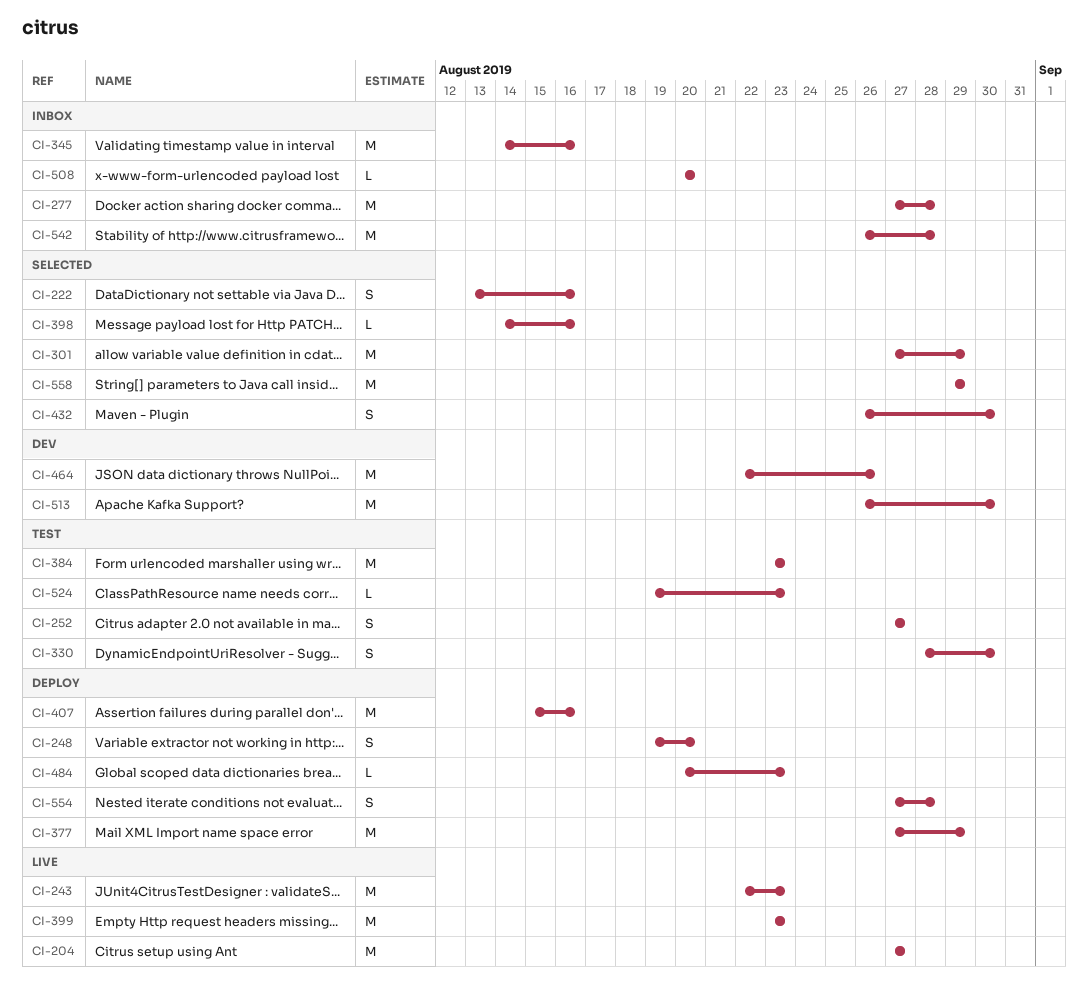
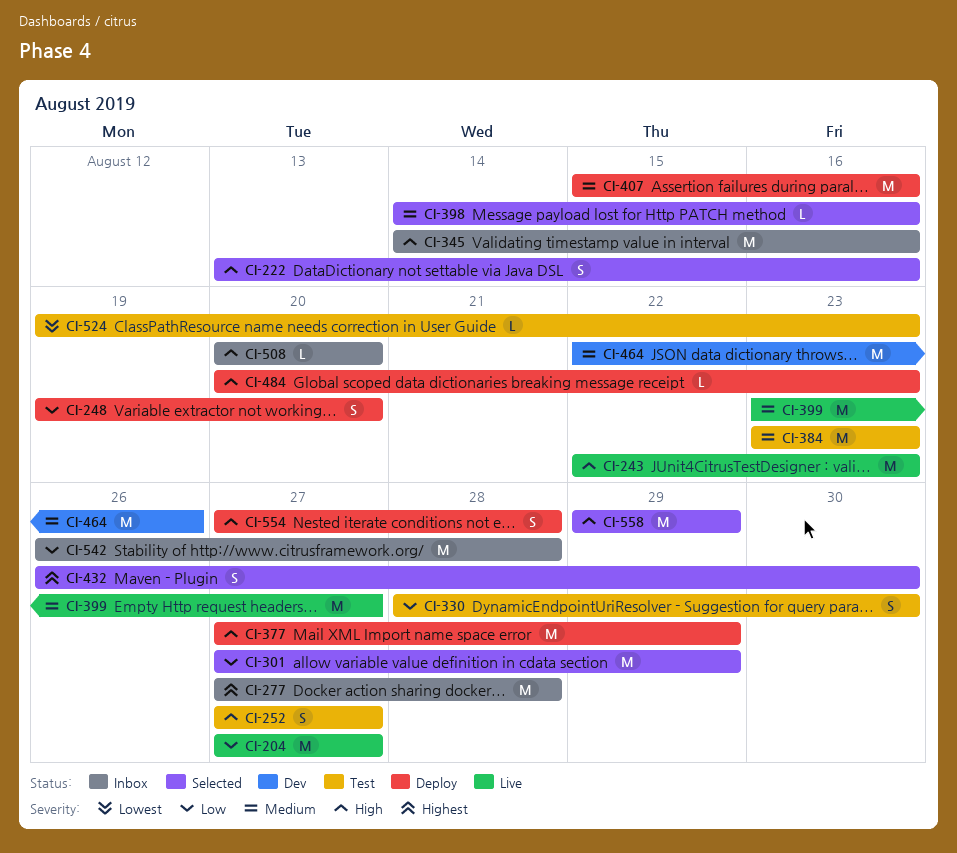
CI-399, due: Aug 23 -> Aug 27
CI-513: present -> none

